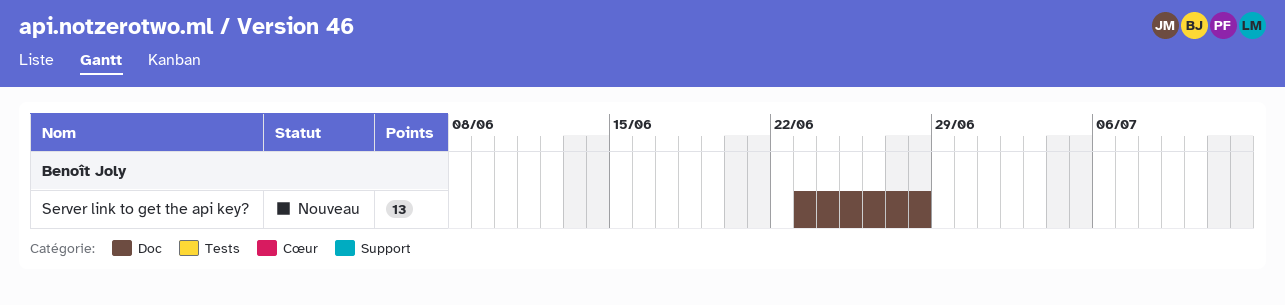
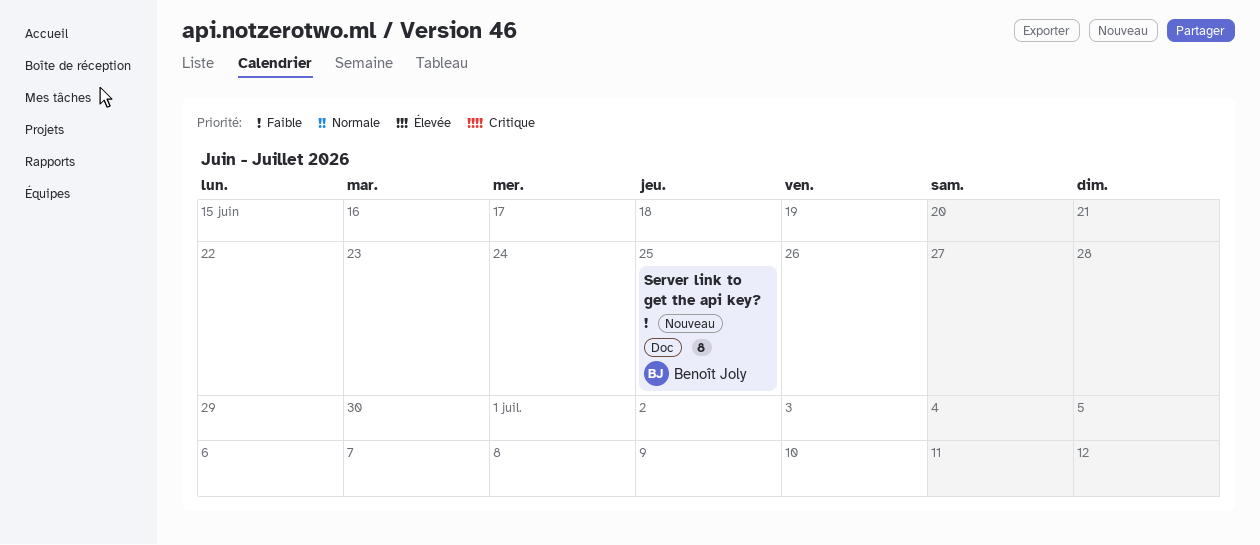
Server link to get the api key?, estimate: 13 -> 8
Server link to get the api key?, due: Jun 28 -> Jun 25

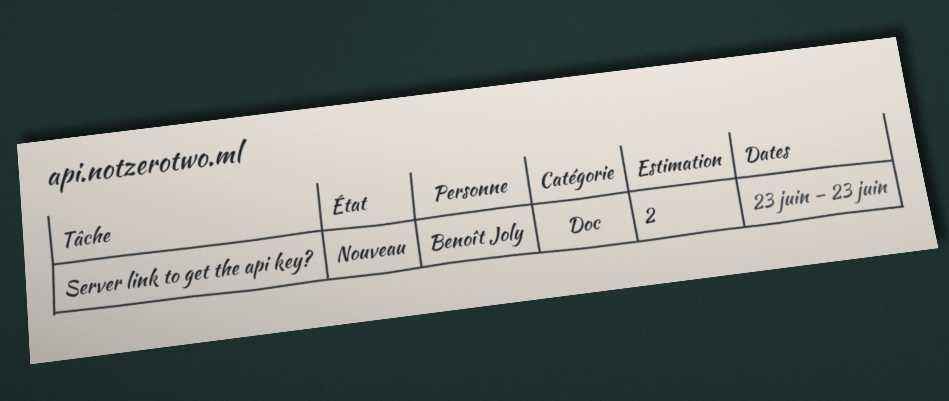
Server link to get the api key?, estimate: 8 -> 2
Server link to get the api key?, due: Jun 25 -> Jun 23

